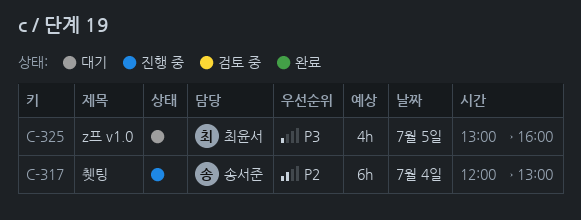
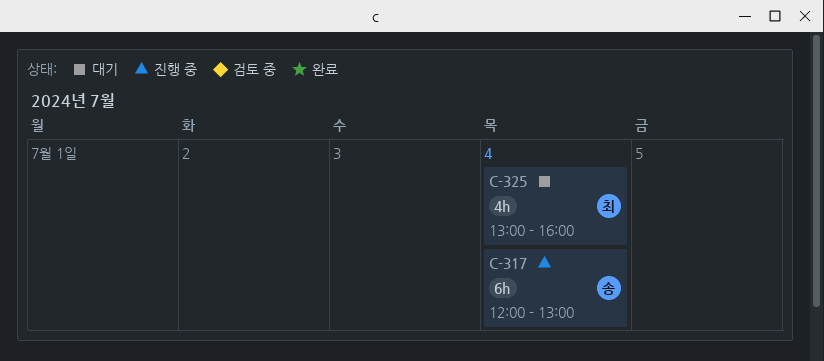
C-325, day: Jul 5 -> Jul 4

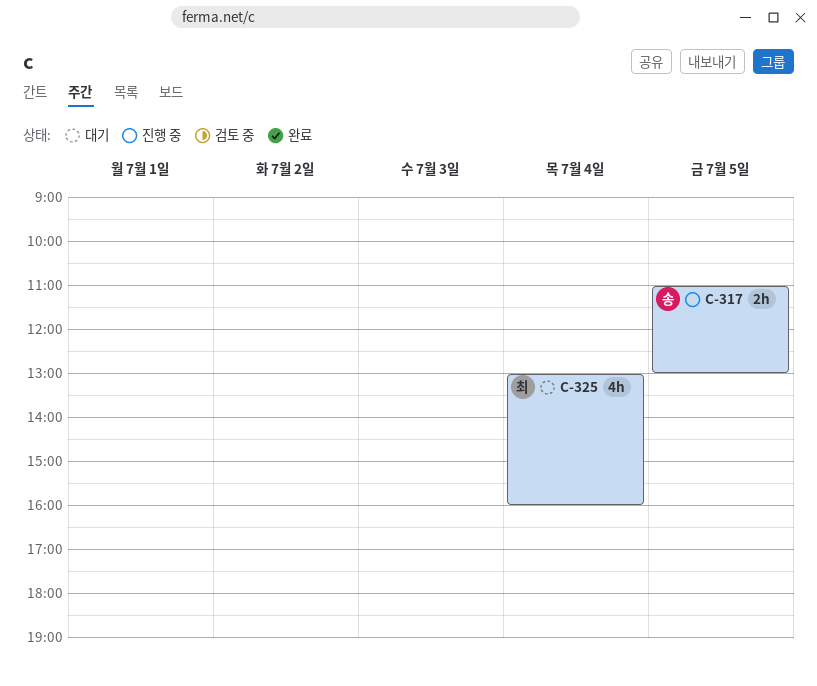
C-317, estimate: 6h -> 2h
C-317, day: Jul 4 -> Jul 5
C-317, begins: 12:00 -> 11:00

